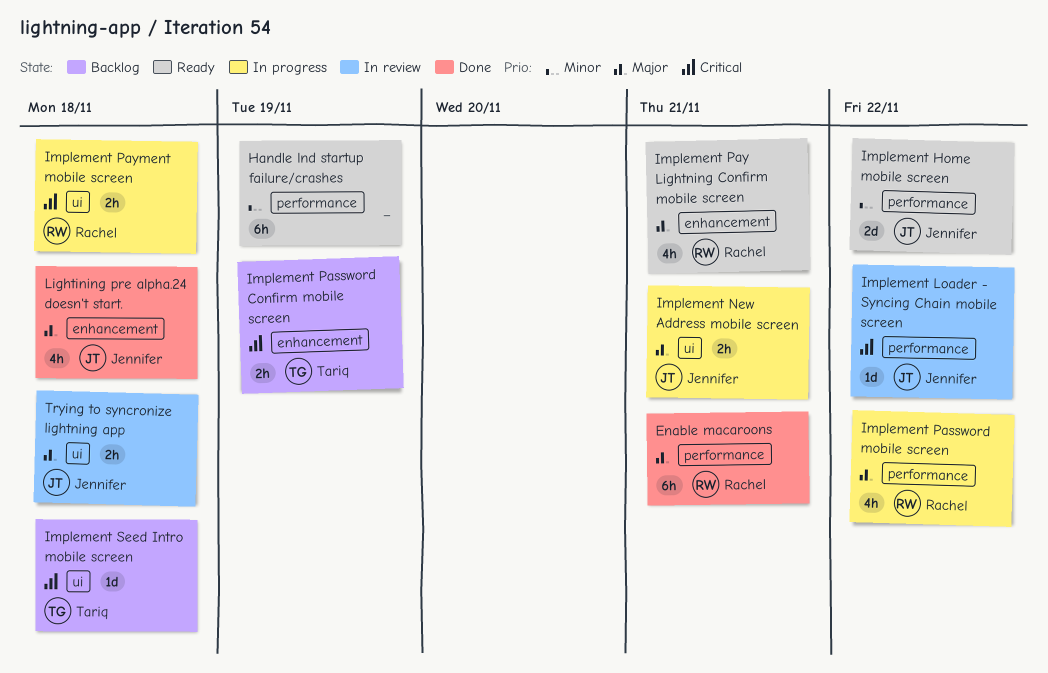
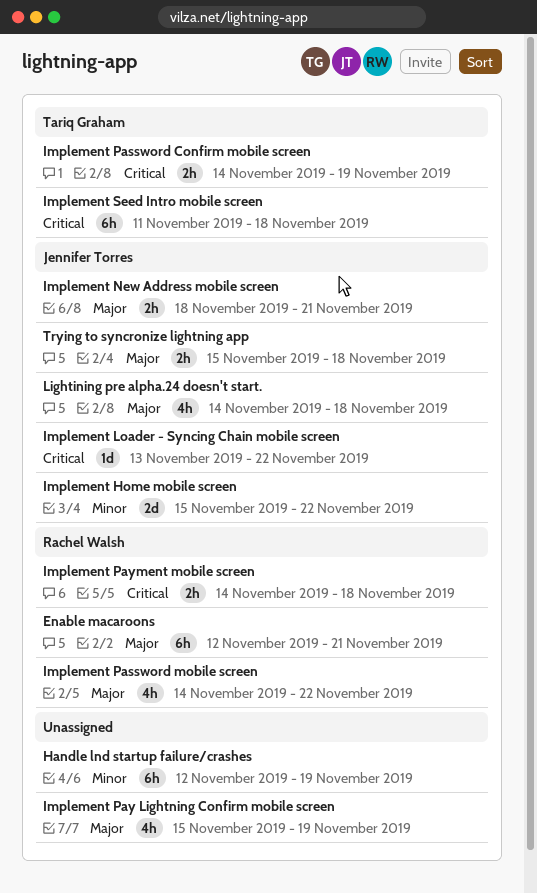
Implement Pay Lightning Confirm mobile screen, owner: Rachel Walsh -> none
Implement Pay Lightning Confirm mobile screen, due: Nov 21 -> Nov 19
Implement Seed Intro mobile screen, estimate: 1d -> 6h

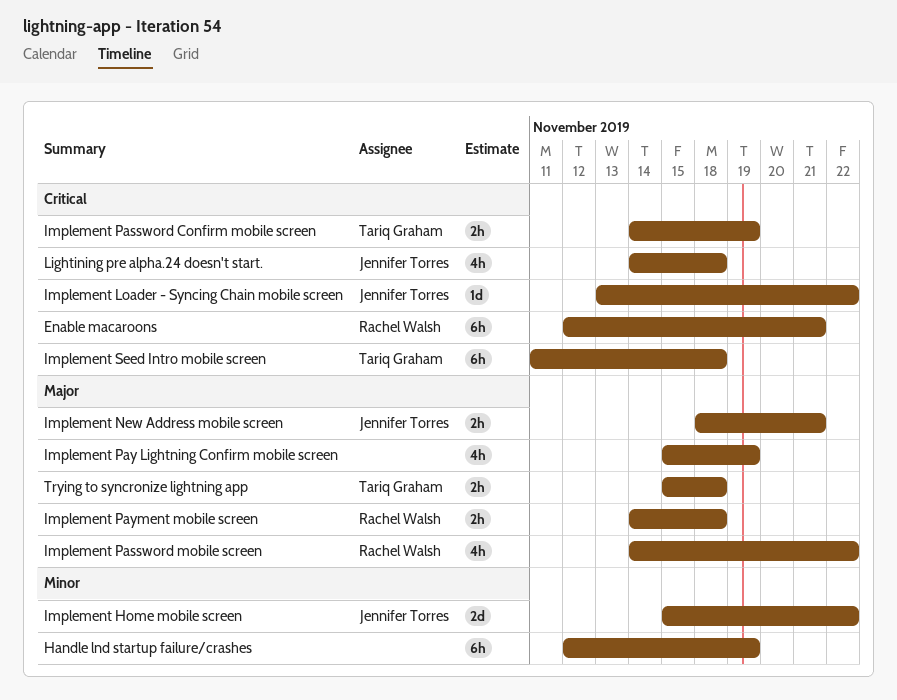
Enable macaroons, priority: Major -> Critical
Implement Payment mobile screen, priority: Critical -> Major
Lightining pre alpha.24 doesn't start., priority: Major -> Critical
Trying to syncronize lightning app, owner: Jennifer Torres -> Tariq Graham

